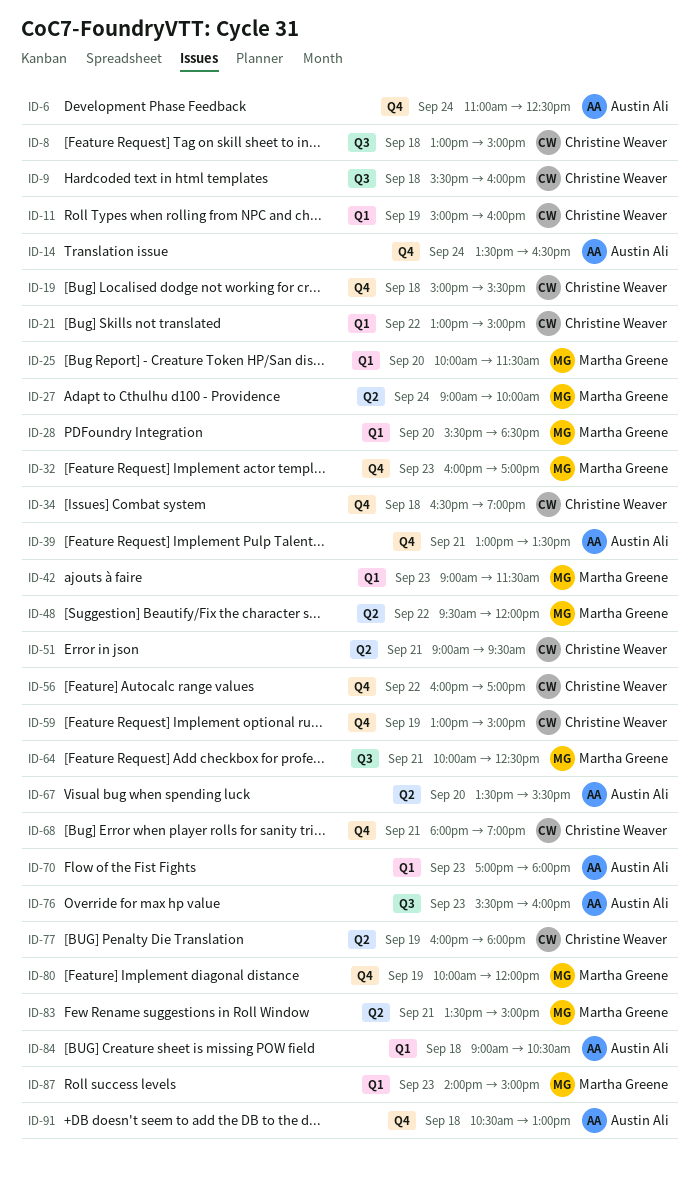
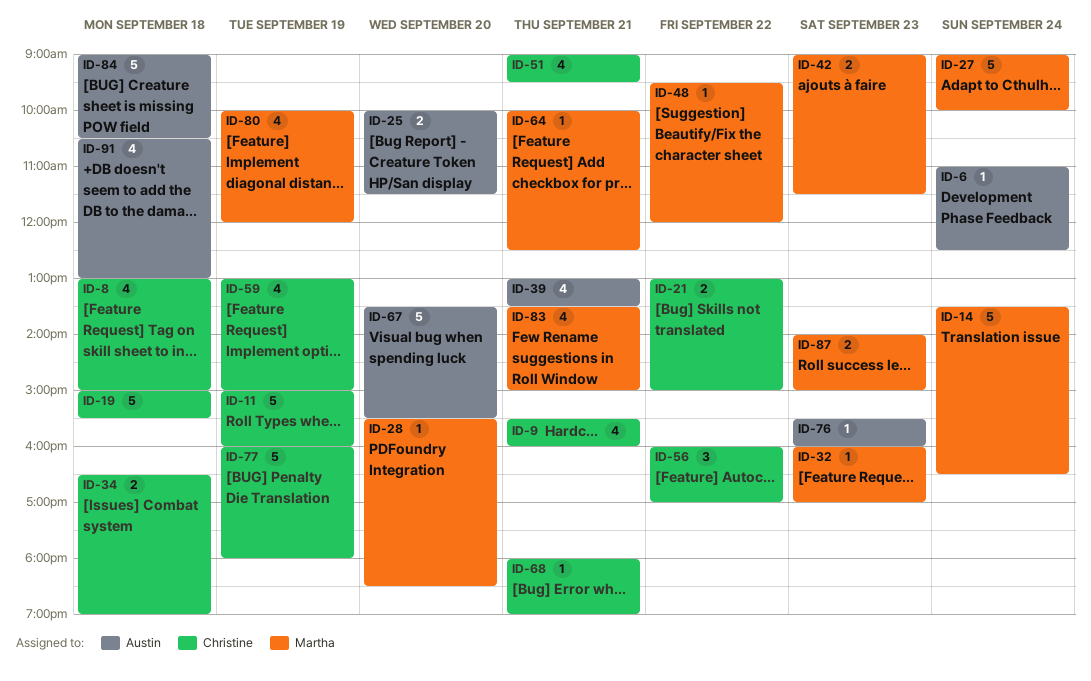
ID-9, day: Sep 18 -> Sep 21
ID-14, owner: Austin Ali -> Martha Greene
ID-25, owner: Martha Greene -> Austin Ali
ID-70: present -> none

